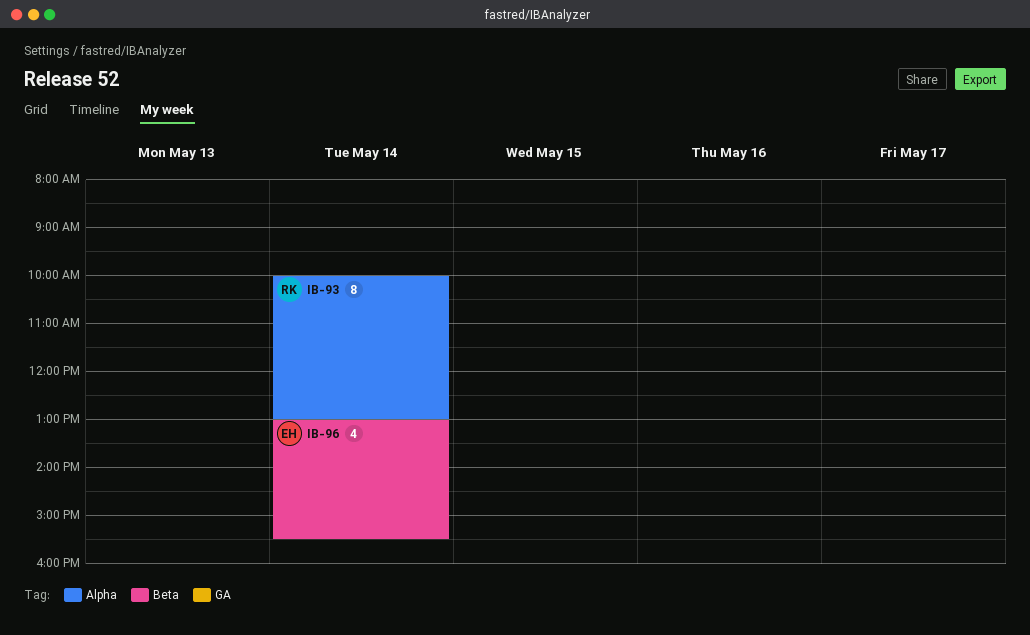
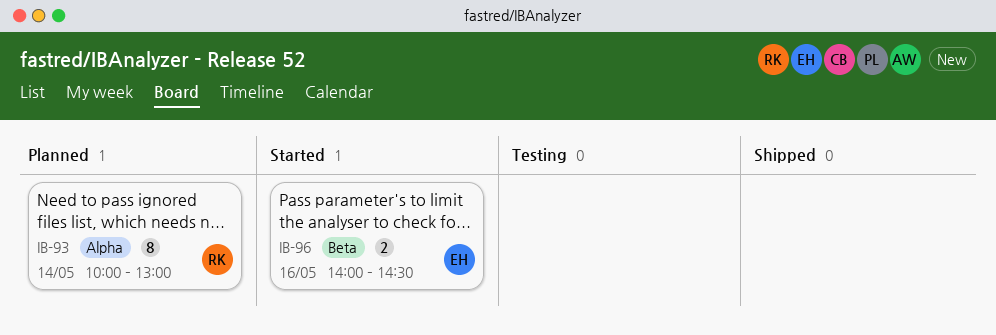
IB-96, estimate: 4 -> 2
IB-96, day: May 14 -> May 16
IB-96, begins: 13:00 -> 14:00
IB-96, ends: 15:30 -> 14:30

